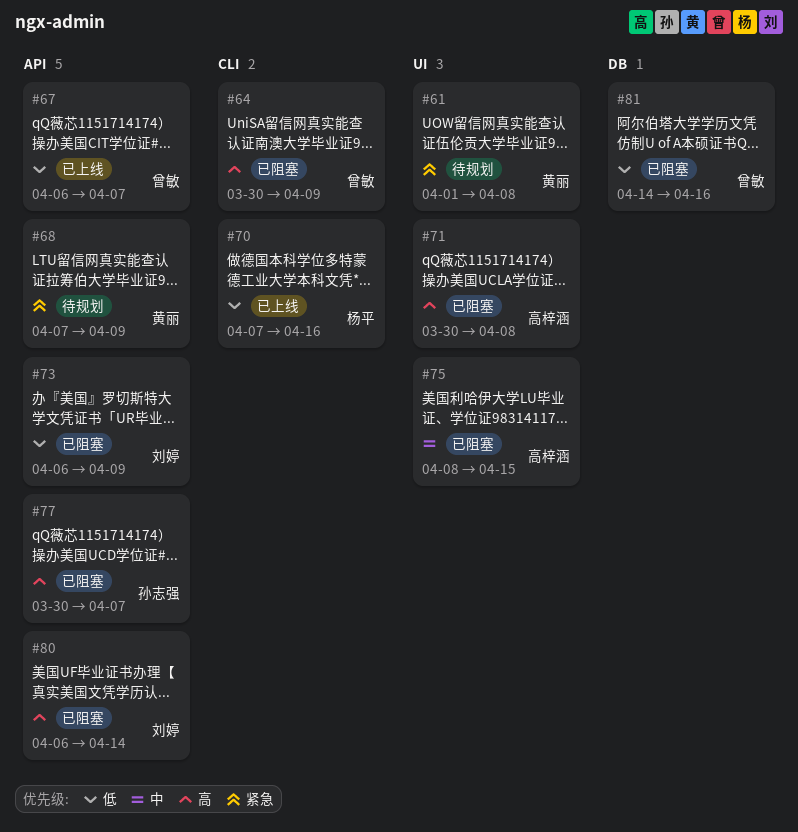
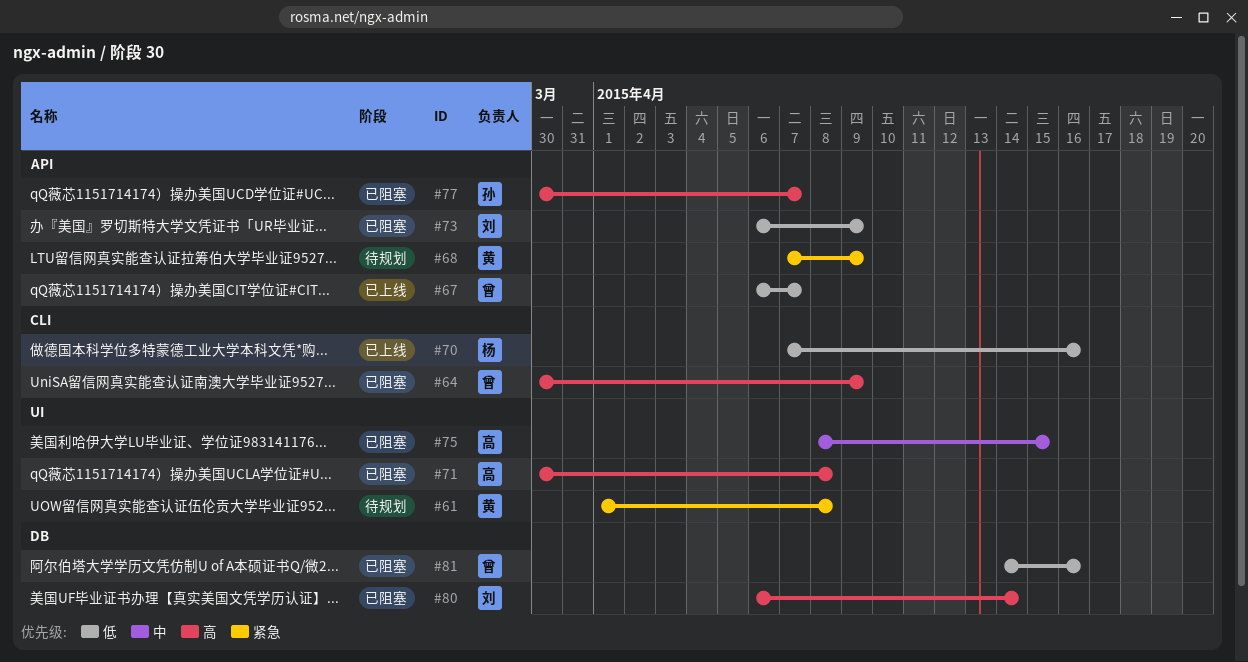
#80, label: API -> DB

